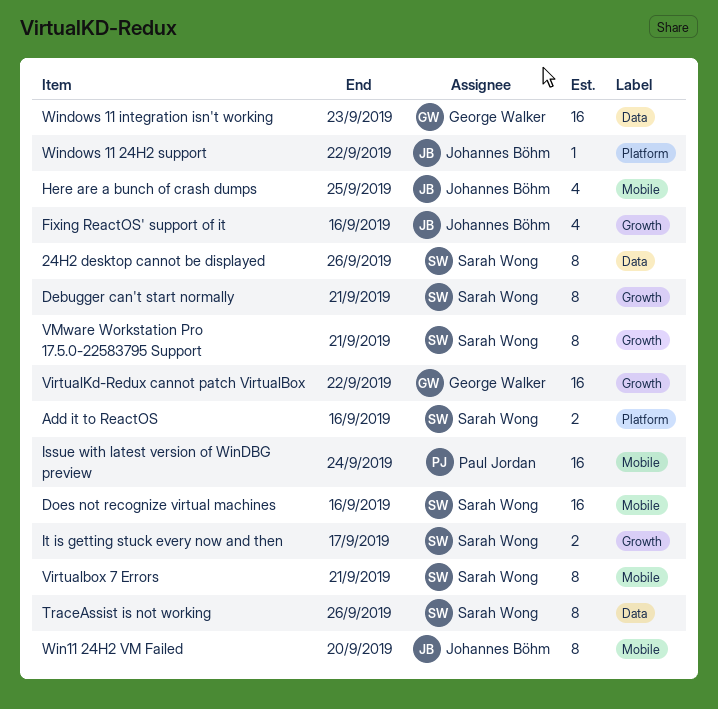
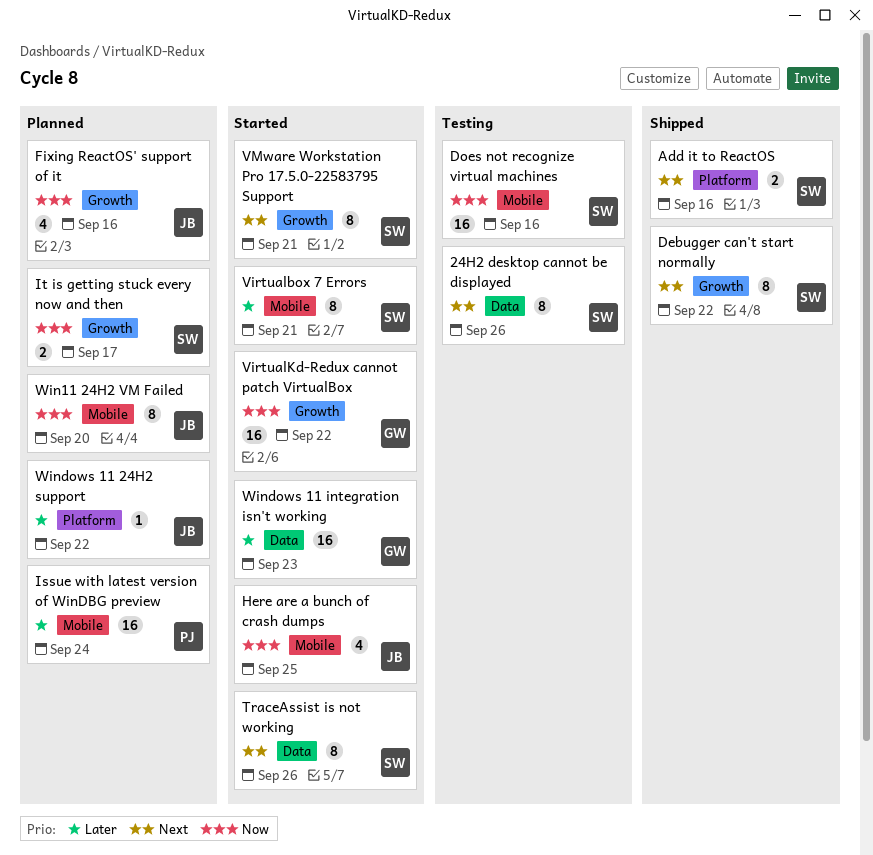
Debugger can't start normally, due: Sep 21 -> Sep 22

